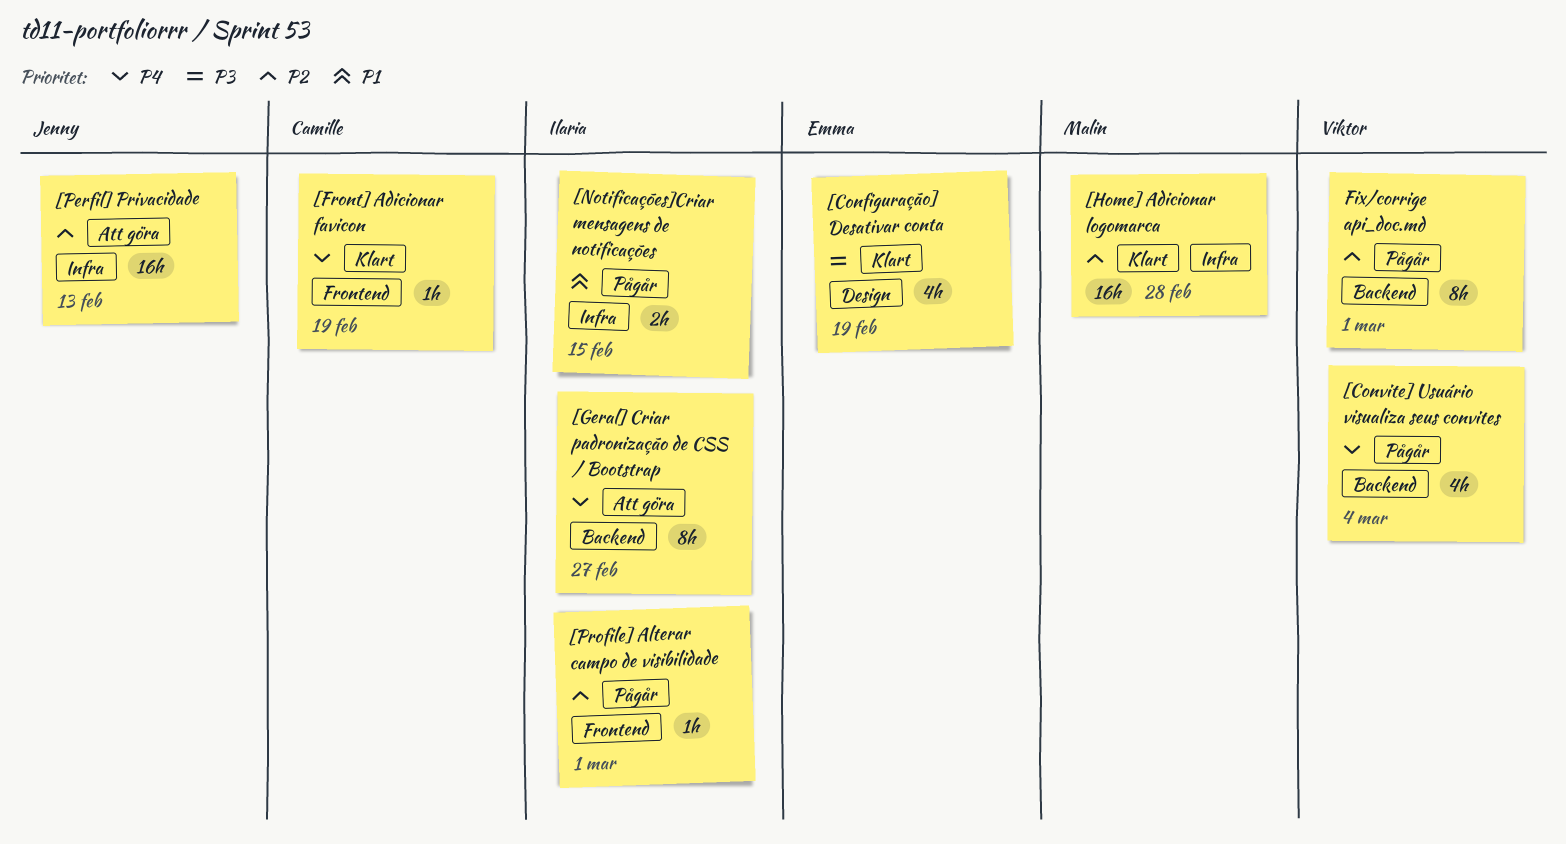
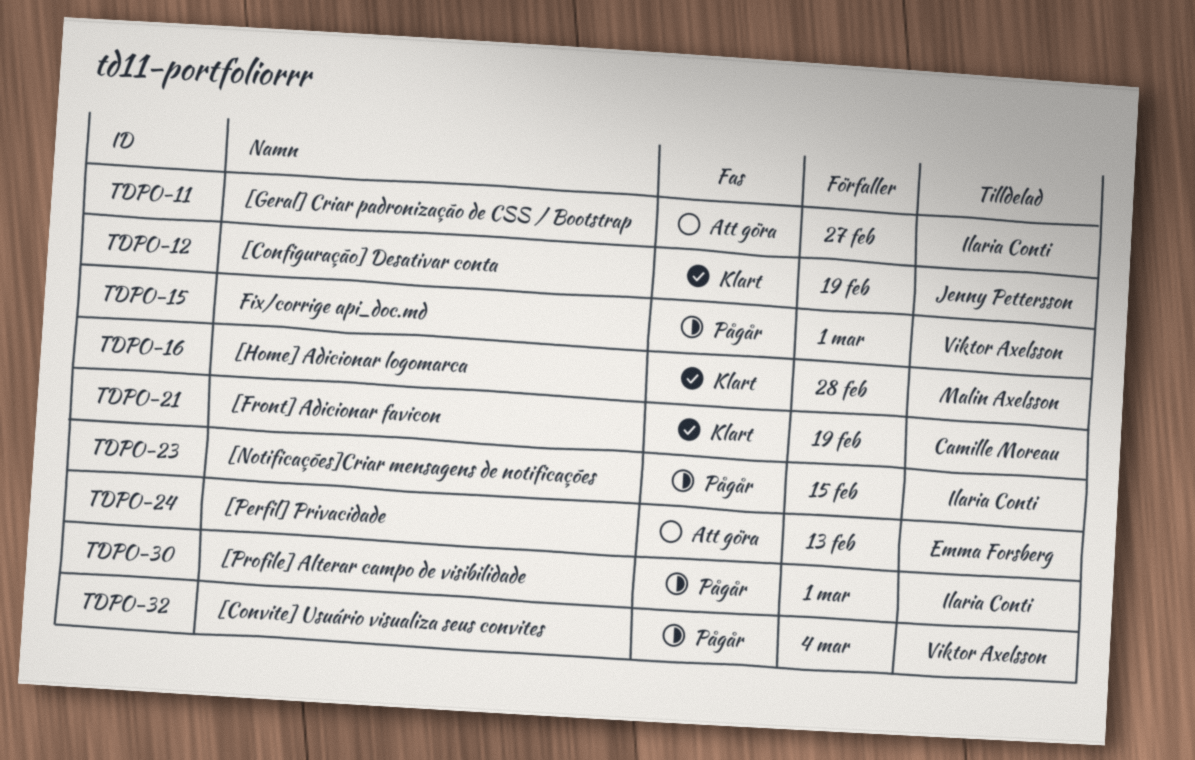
[Configuração] Desativar conta, owner: Emma Forsberg -> Jenny Pettersson
[Perfil] Privacidade, owner: Jenny Pettersson -> Emma Forsberg

